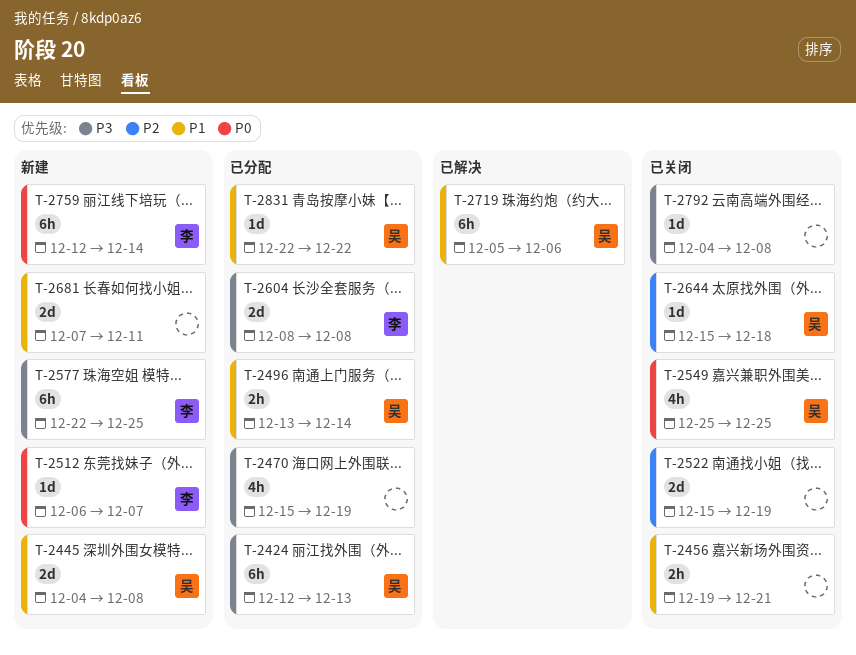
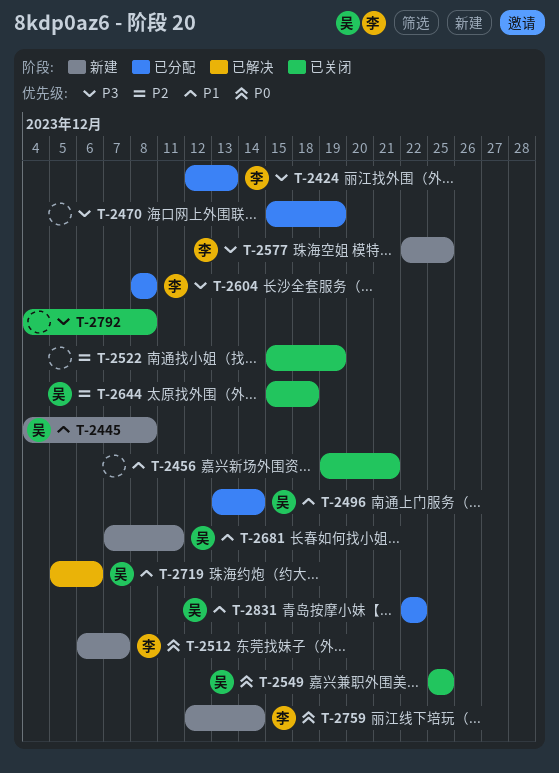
T-2424, owner: 吴 -> 李
T-2681, owner: none -> 吴

